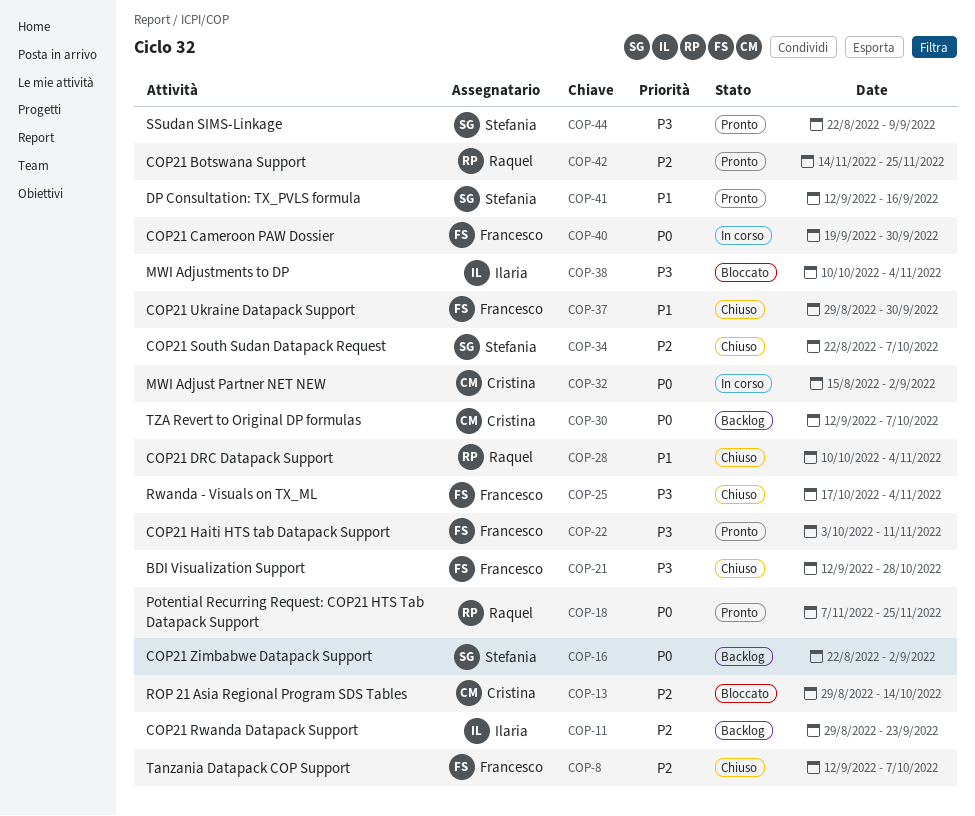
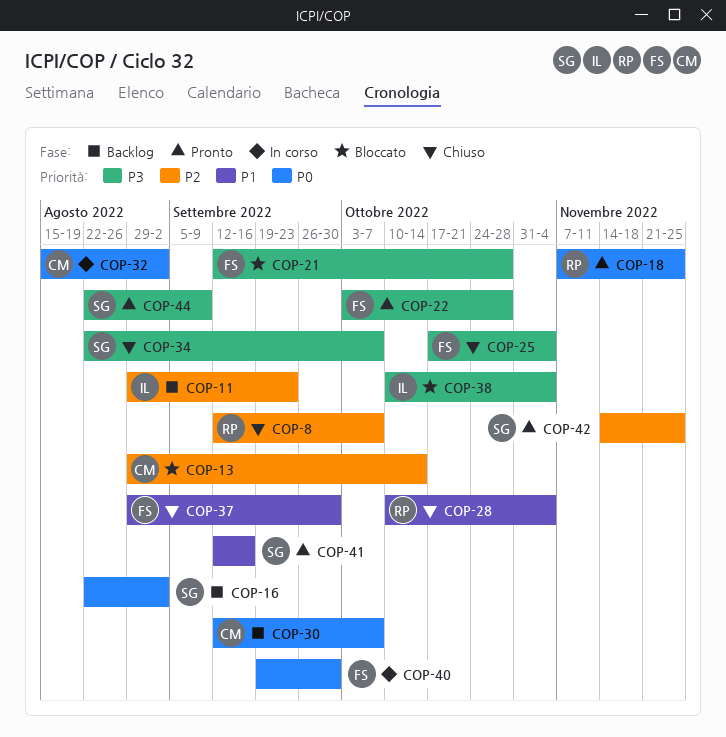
COP-8, owner: Francesco -> Raquel
COP-21, status: Chiuso -> Bloccato
COP-22, due: Nov 11 -> Oct 28
COP-34, priority: P2 -> P3
COP-42, owner: Raquel -> Stefania

